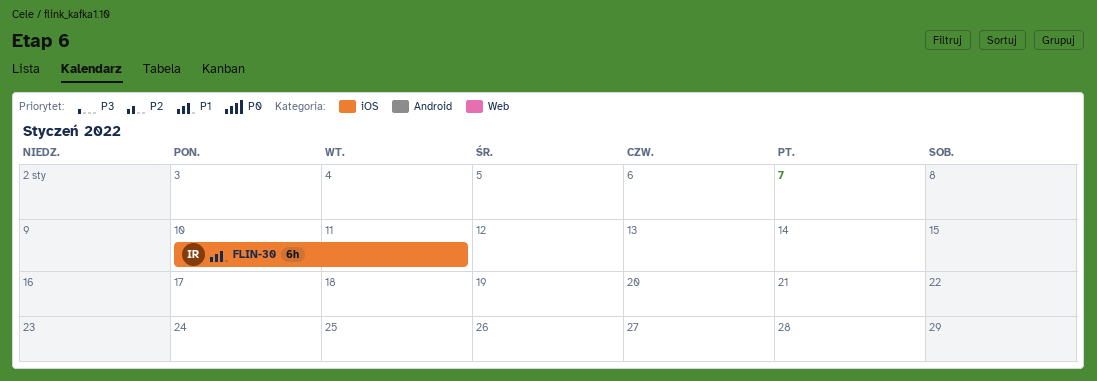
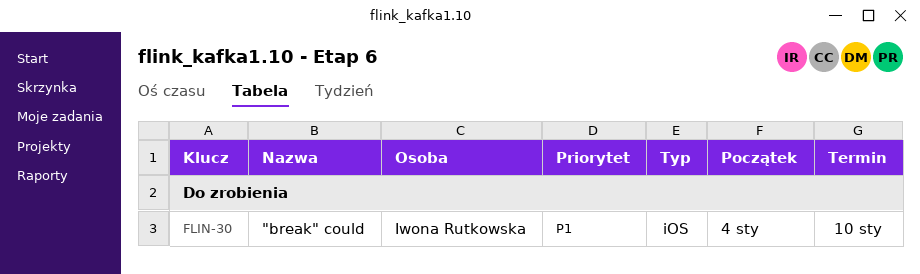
FLIN-30, start: Jan 10 -> Jan 4
FLIN-30, due: Jan 11 -> Jan 10

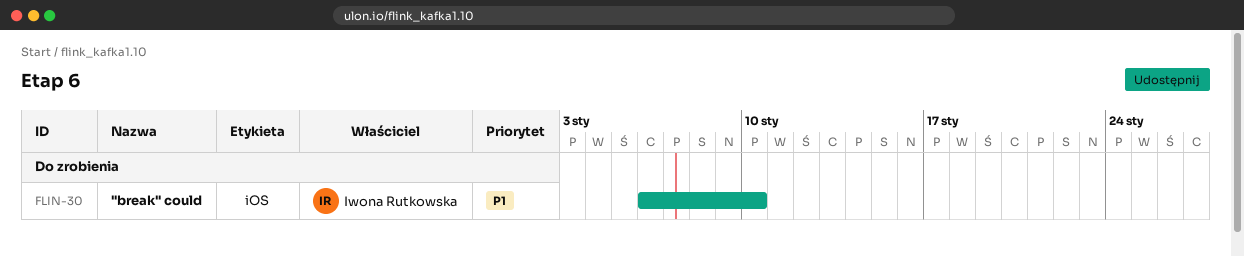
FLIN-30, start: Jan 4 -> Jan 6

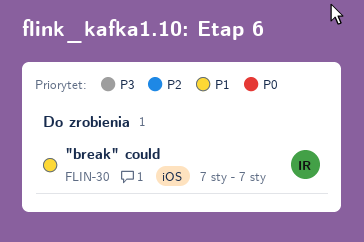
FLIN-30, start: Jan 6 -> Jan 7
FLIN-30, due: Jan 10 -> Jan 7

